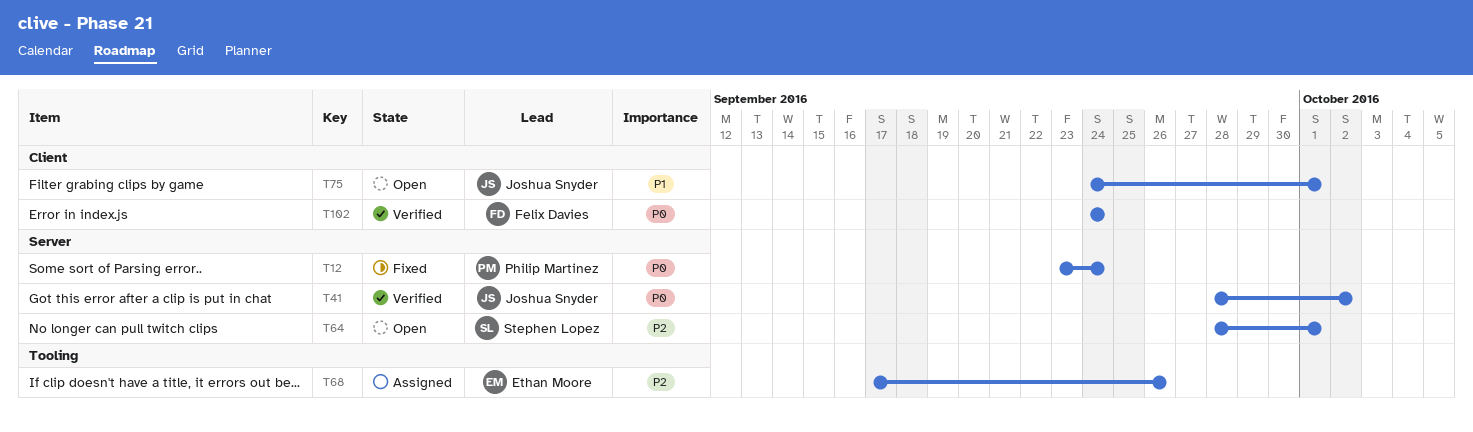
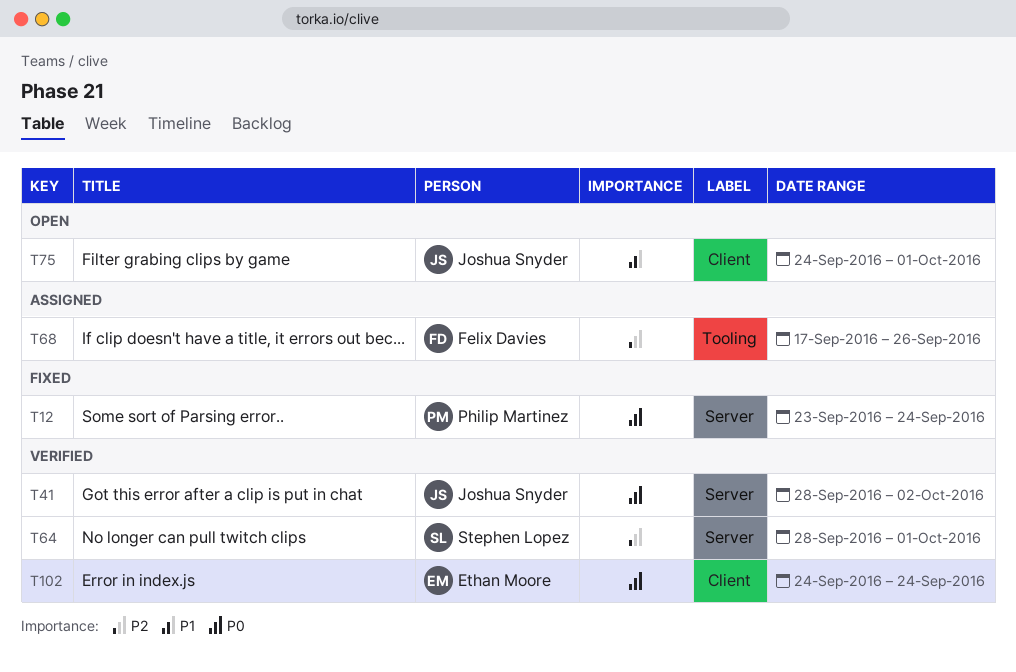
T64, status: Open -> Verified
T68, owner: Ethan Moore -> Felix Davies
T102, owner: Felix Davies -> Ethan Moore

